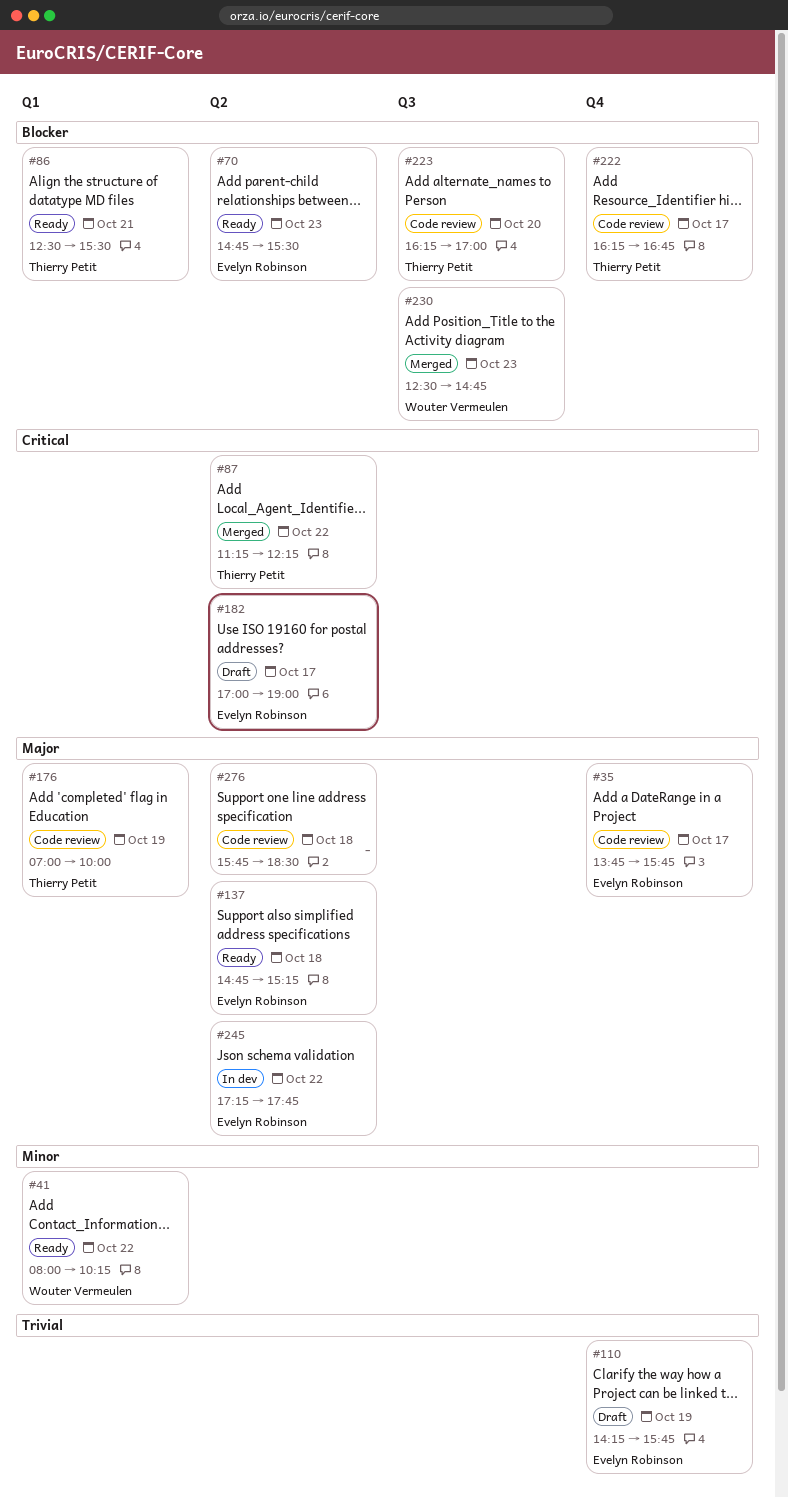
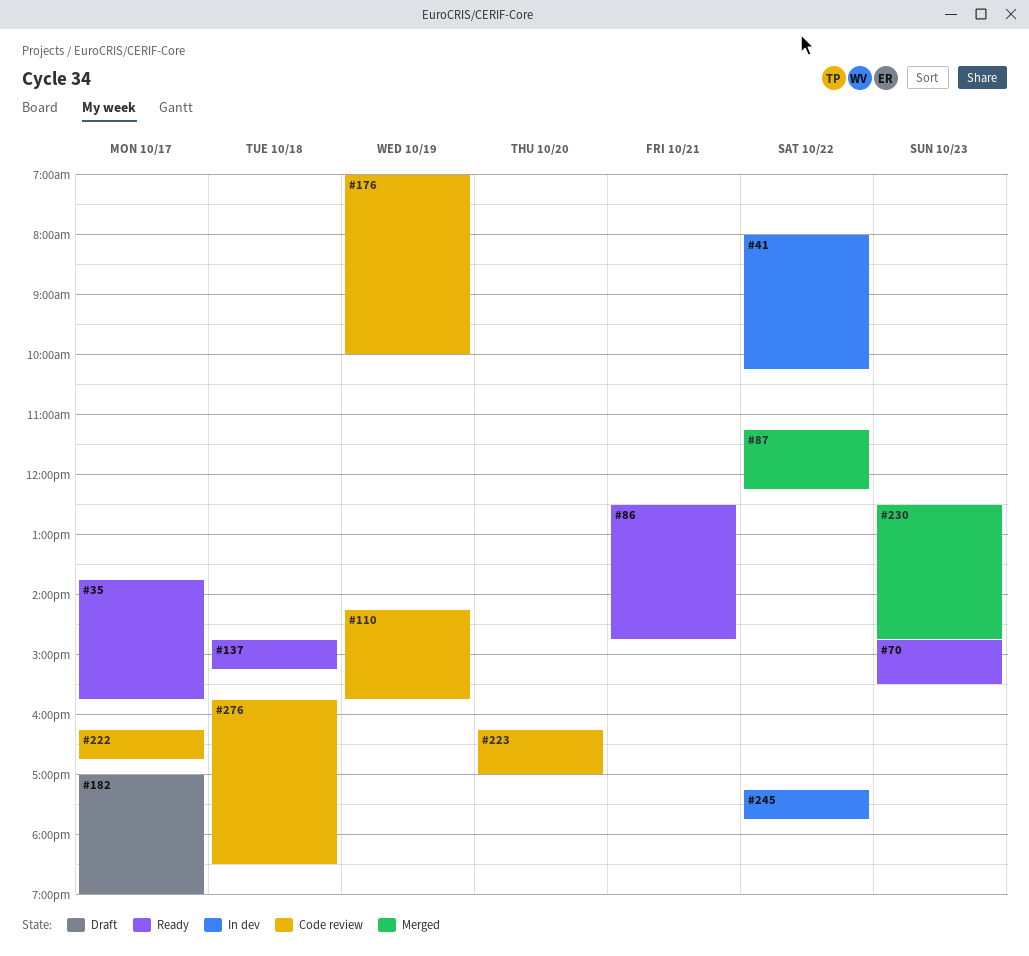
#35, status: Code review -> Ready
#41, status: Ready -> In dev
#86, ends: 15:30 -> 14:45
#110, status: Draft -> Code review

